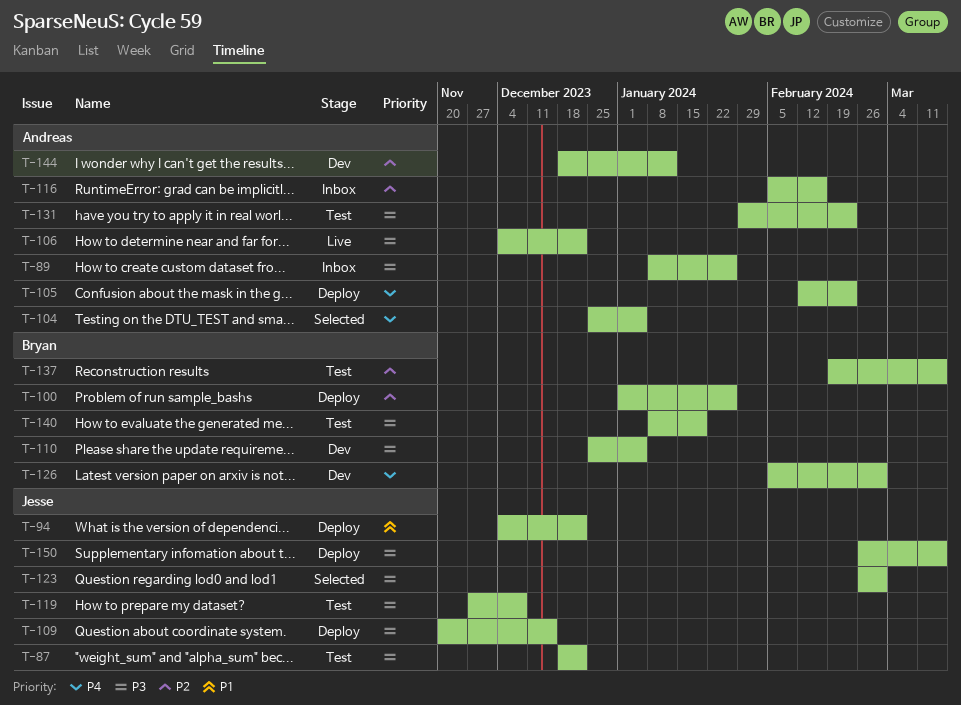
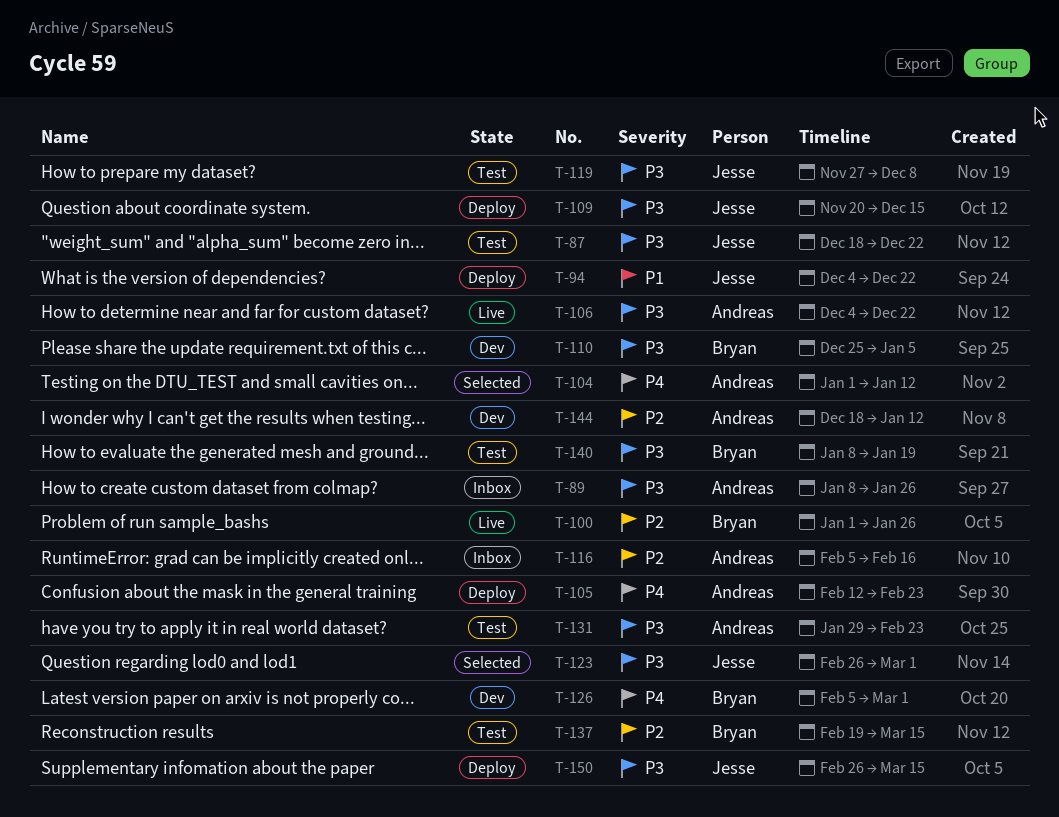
T-100, status: Deploy -> Live
T-104, start: Dec 25 -> Jan 1
T-104, due: Jan 5 -> Jan 12

